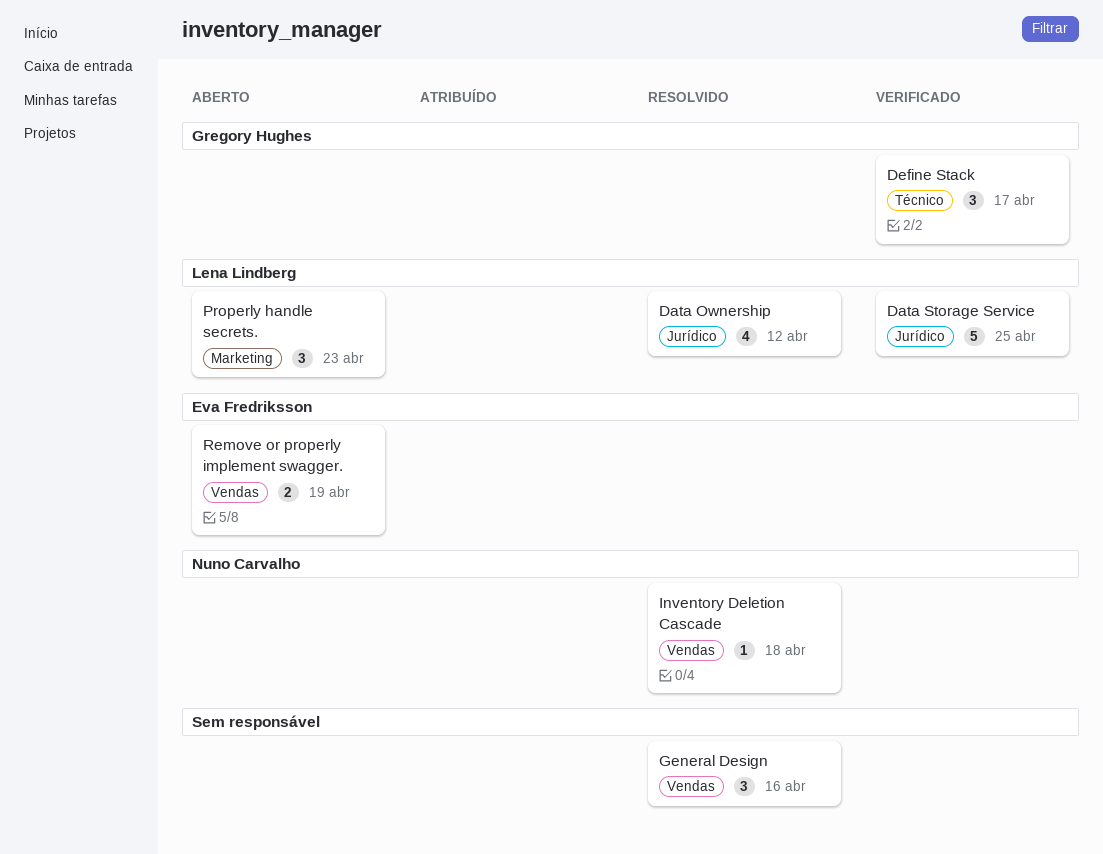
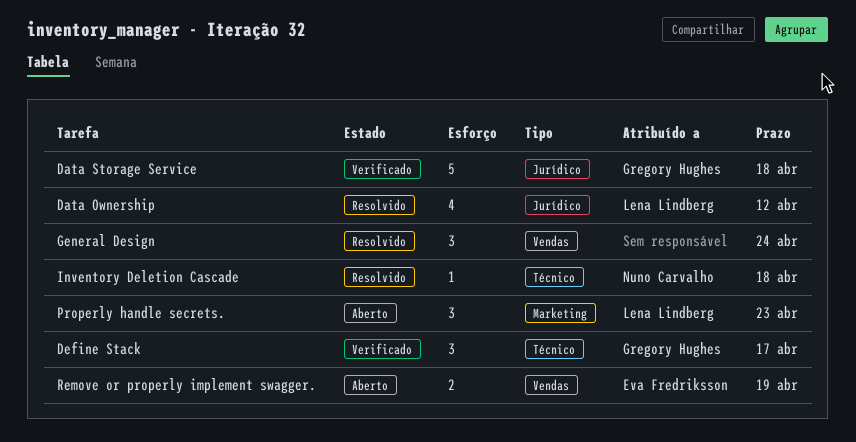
Data Storage Service, owner: Lena Lindberg -> Gregory Hughes
Data Storage Service, due: Apr 25 -> Apr 18
General Design, due: Apr 16 -> Apr 24
Inventory Deletion Cascade, label: Vendas -> Técnico

